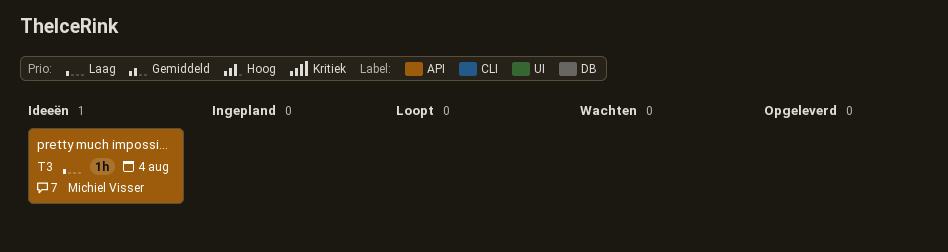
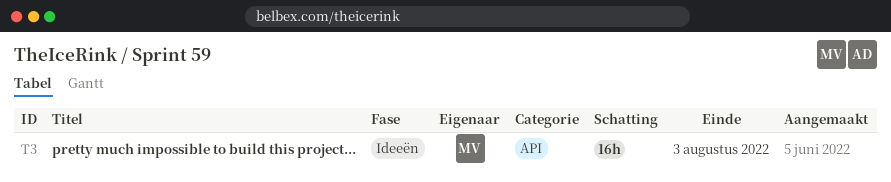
T3, estimate: 1h -> 16h
T3, due: Aug 4 -> Aug 3

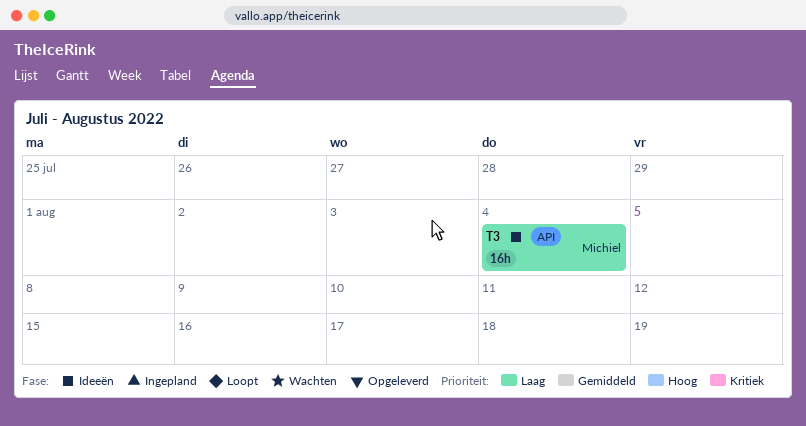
T3, due: Aug 3 -> Aug 4

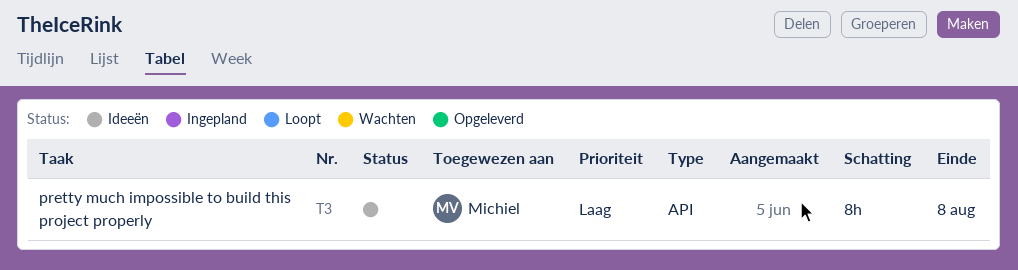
T3, estimate: 16h -> 8h
T3, due: Aug 4 -> Aug 8

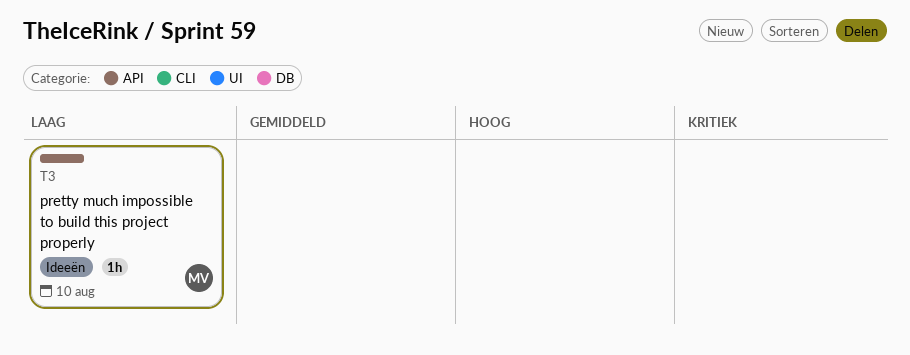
T3, estimate: 8h -> 1h
T3, due: Aug 8 -> Aug 10

